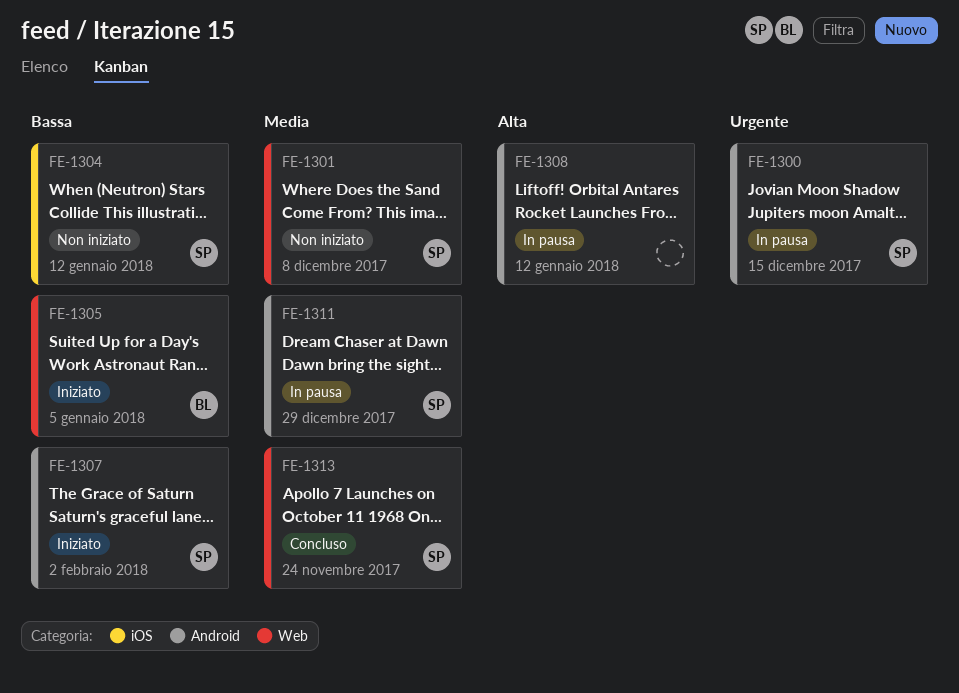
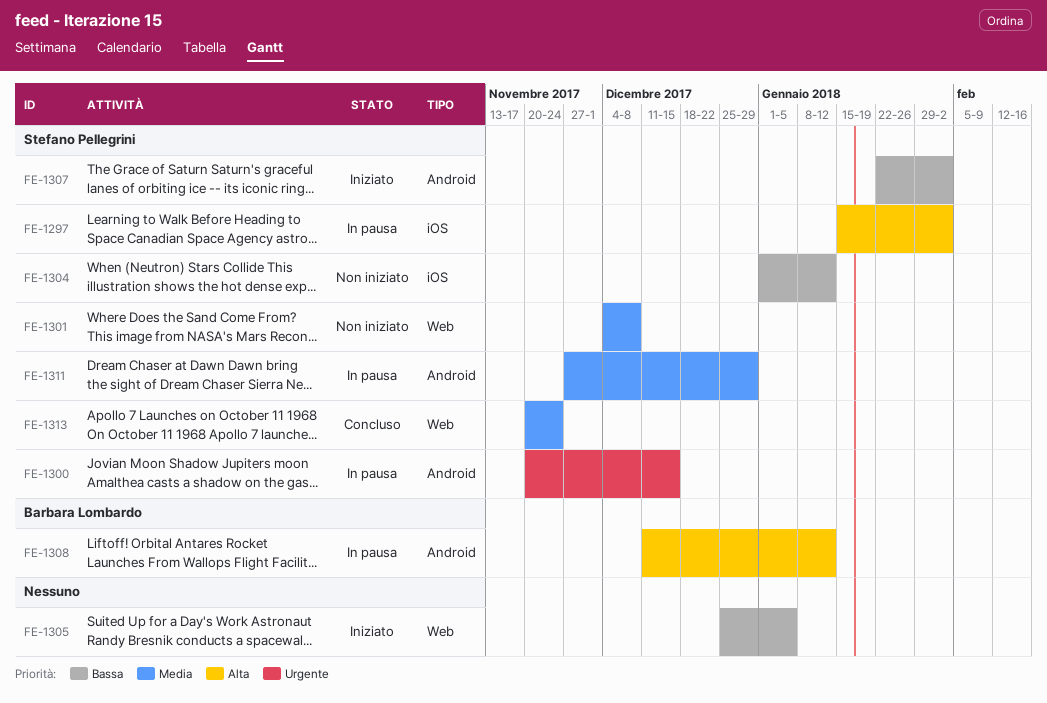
FE-1297: none -> present
FE-1305, owner: Barbara Lombardo -> none
FE-1308, owner: none -> Barbara Lombardo

